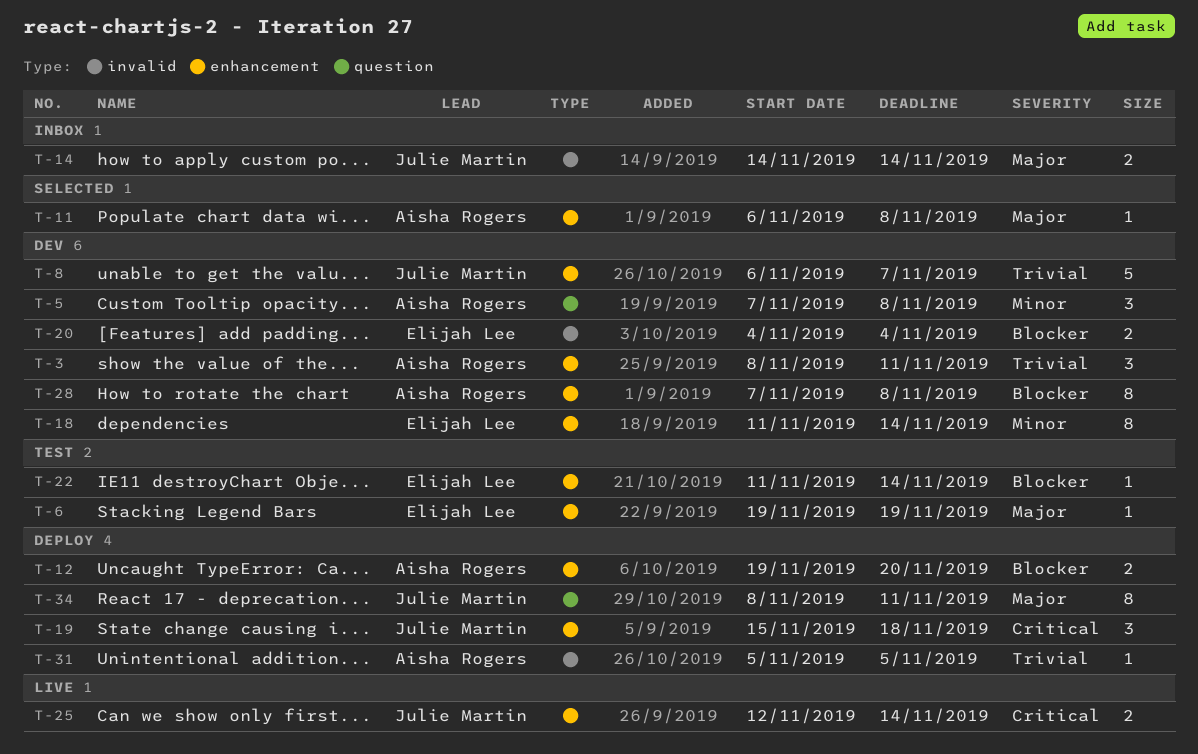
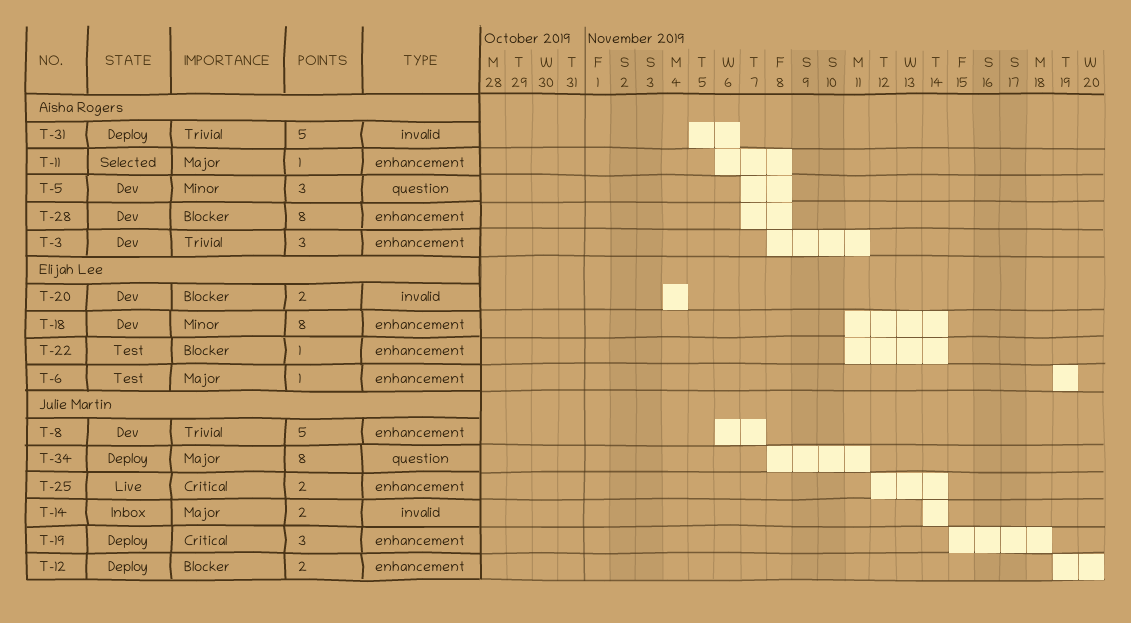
T-12, owner: Aisha Rogers -> Julie Martin
T-31, estimate: 1 -> 5
T-31, due: Nov 5 -> Nov 6

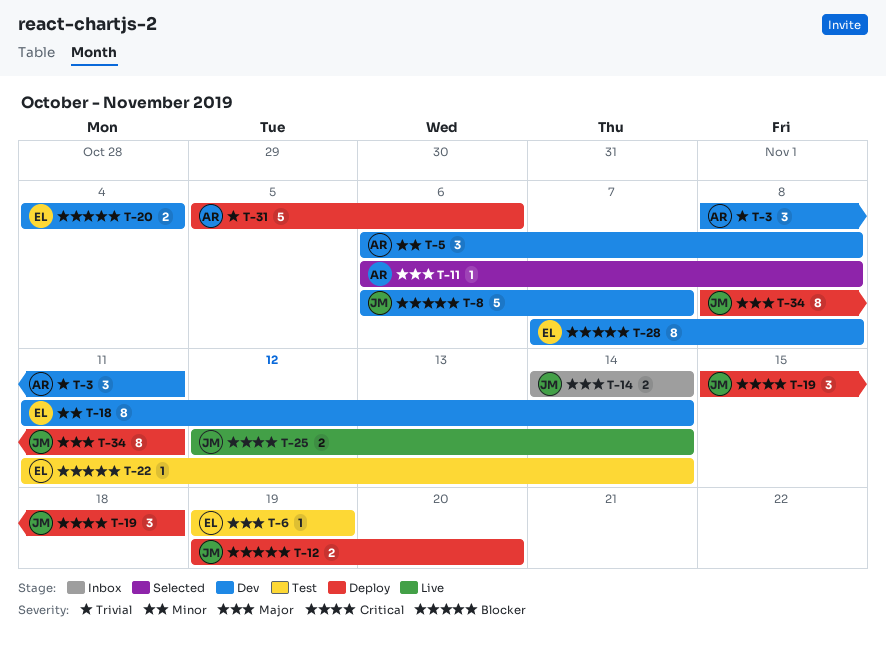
T-5, start: Nov 7 -> Nov 6
T-8, priority: Trivial -> Blocker
T-28, owner: Aisha Rogers -> Elijah Lee

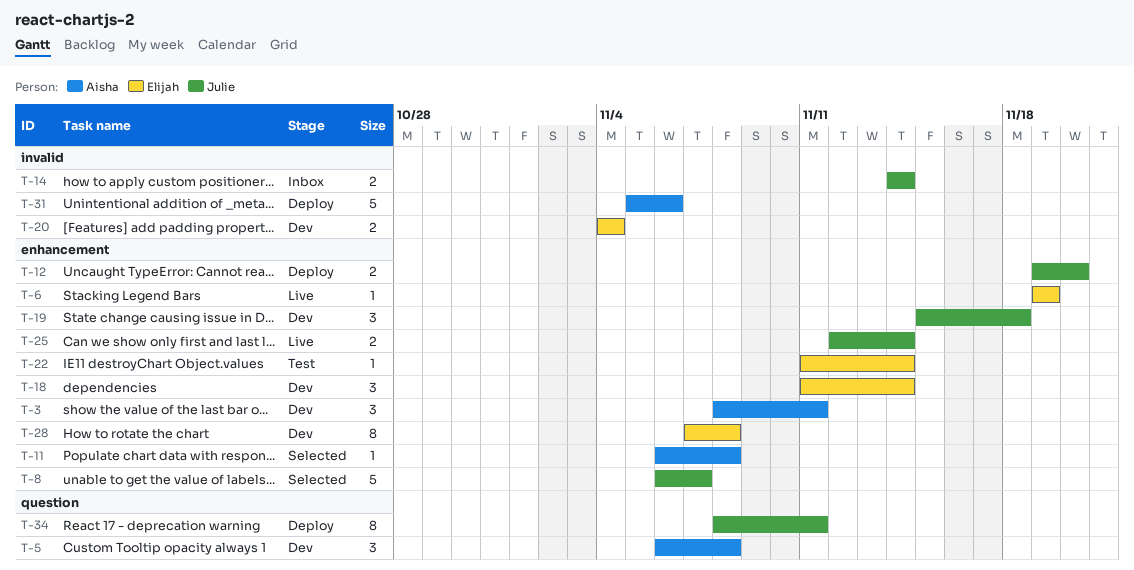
T-6, status: Test -> Live
T-8, status: Dev -> Selected
T-18, estimate: 8 -> 3
T-19, status: Deploy -> Dev

